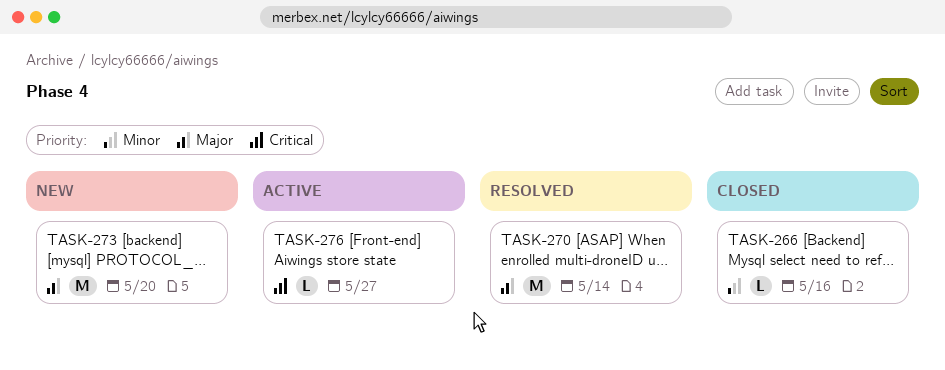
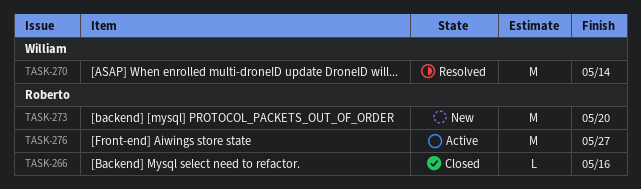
TASK-276, estimate: L -> M

